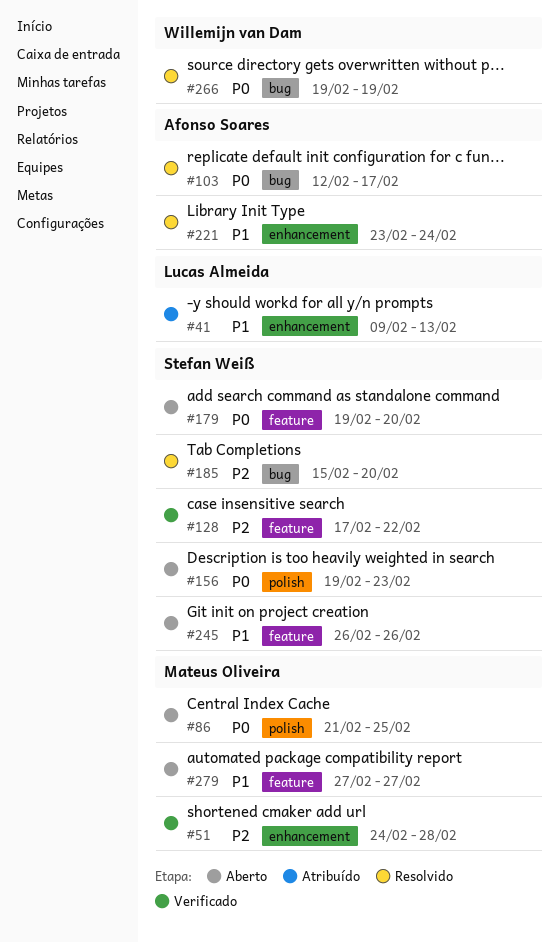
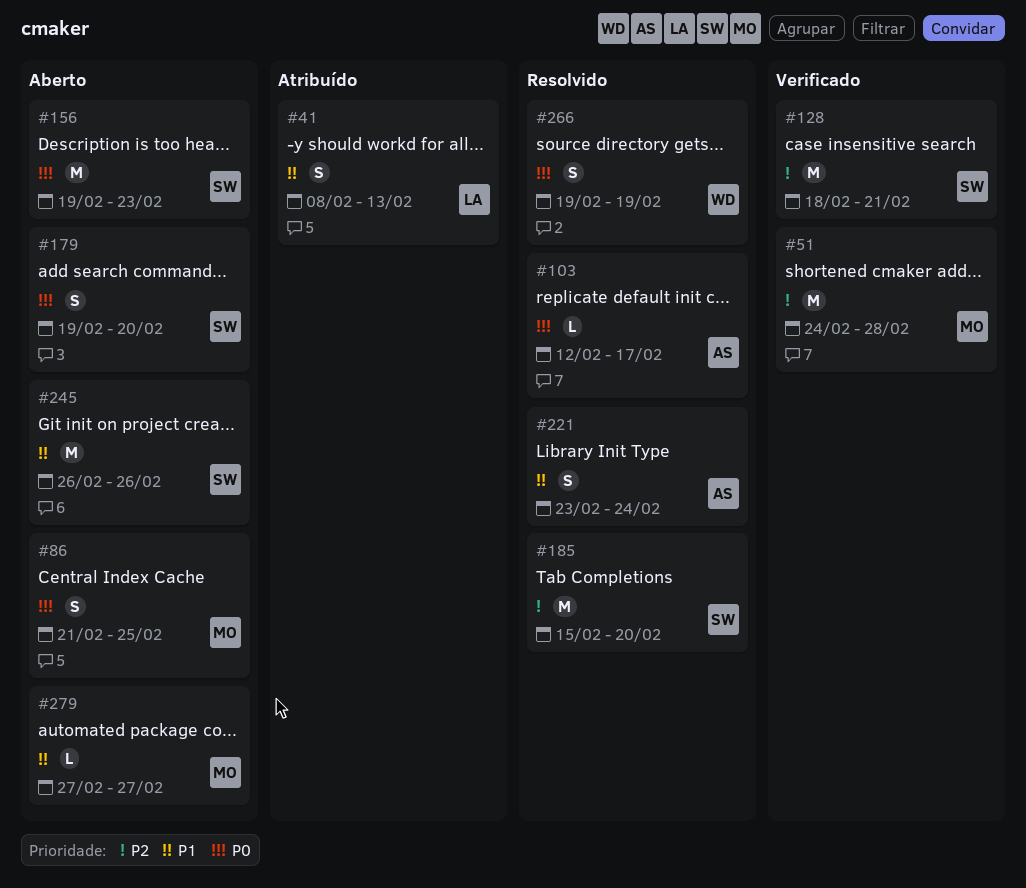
#41, start: Feb 9 -> Feb 8
#128, start: Feb 17 -> Feb 18
#128, due: Feb 22 -> Feb 21

